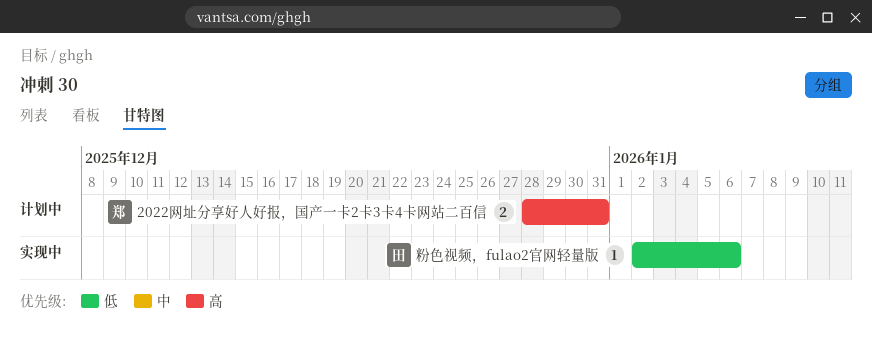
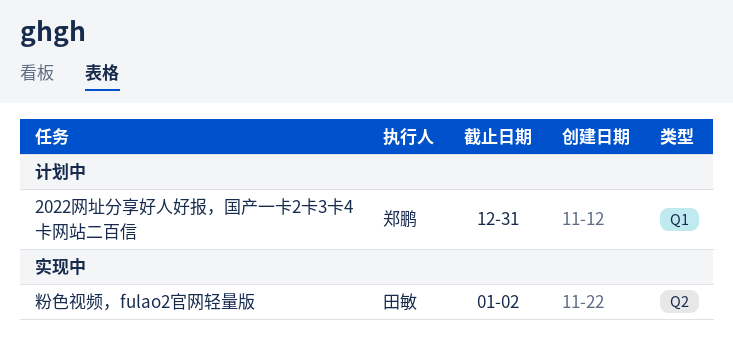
粉色视频，fulao2官网轻量版, due: Jan 6 -> Jan 2

